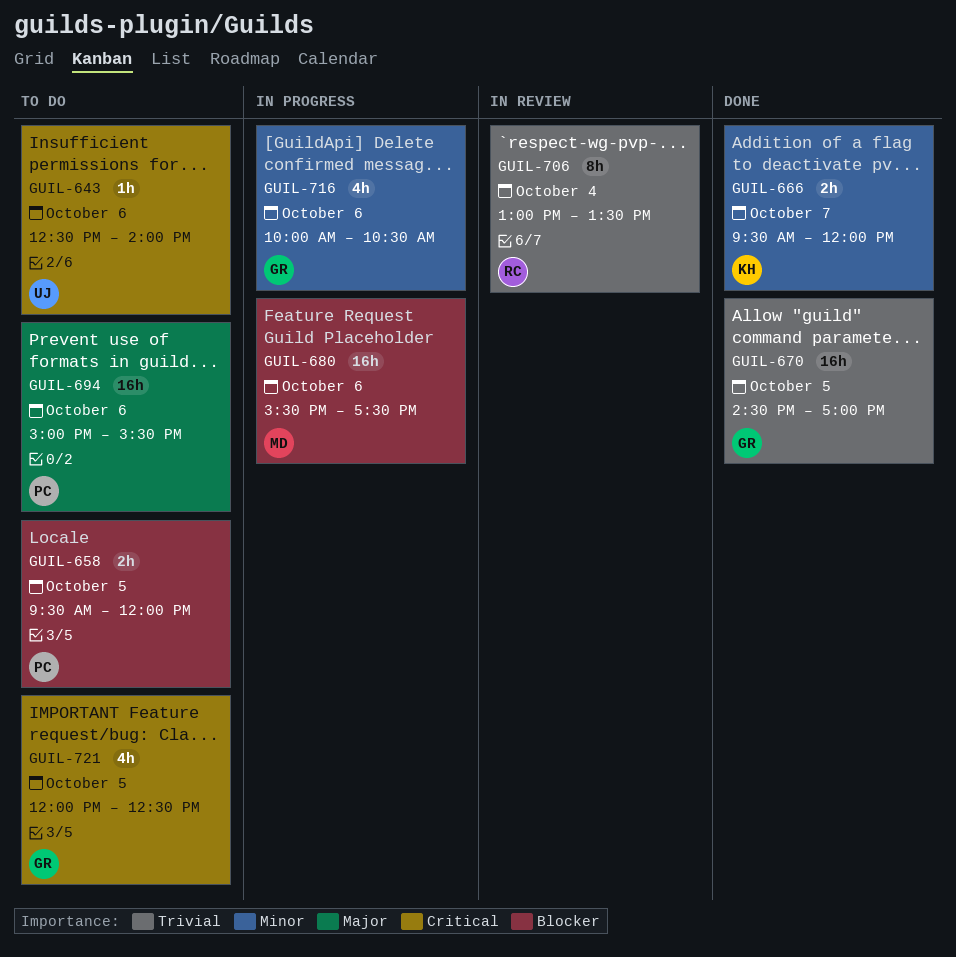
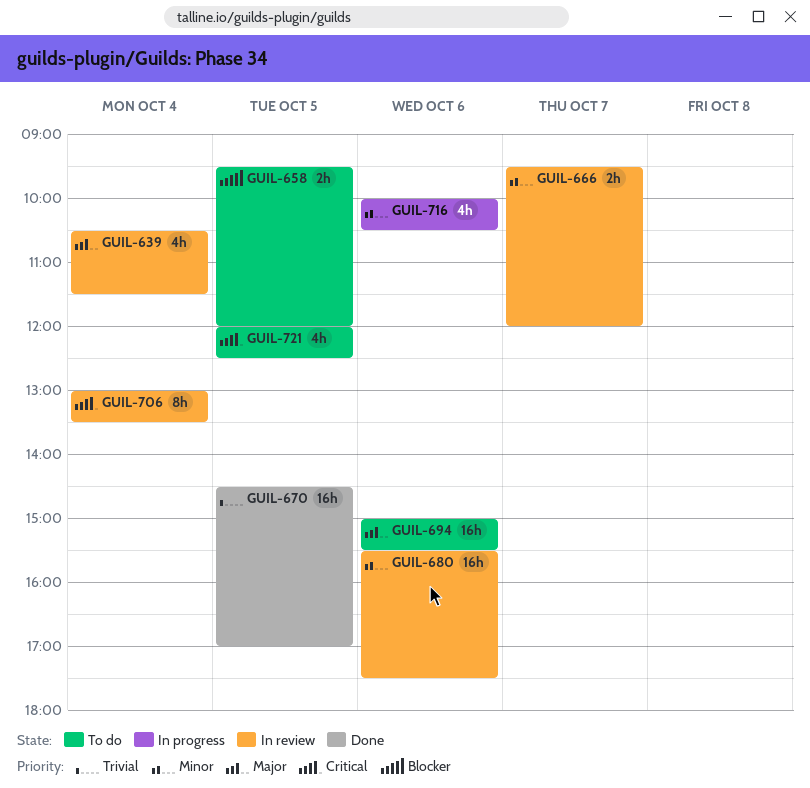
GUIL-639: none -> present
GUIL-643: present -> none
GUIL-666, status: Done -> In review
GUIL-680, status: In progress -> In review
GUIL-680, priority: Blocker -> Minor
GUIL-706, priority: Trivial -> Critical

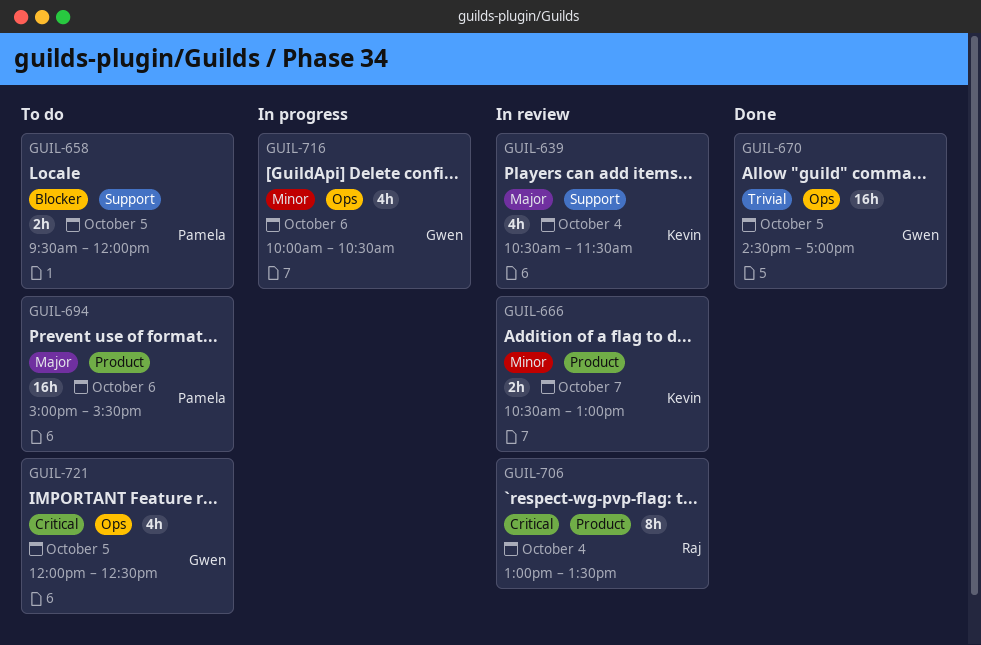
GUIL-666, begins: 09:30 -> 10:30
GUIL-666, ends: 12:00 -> 13:00
GUIL-680: present -> none

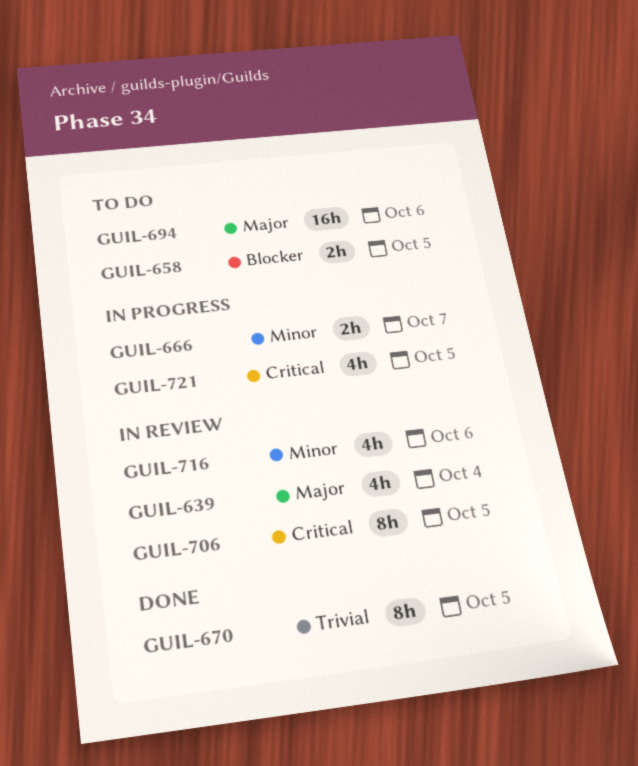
GUIL-666, status: In review -> In progress
GUIL-670, estimate: 16h -> 8h
GUIL-706, day: Oct 4 -> Oct 5
GUIL-716, status: In progress -> In review
GUIL-721, status: To do -> In progress

